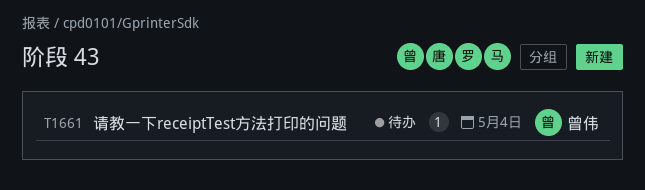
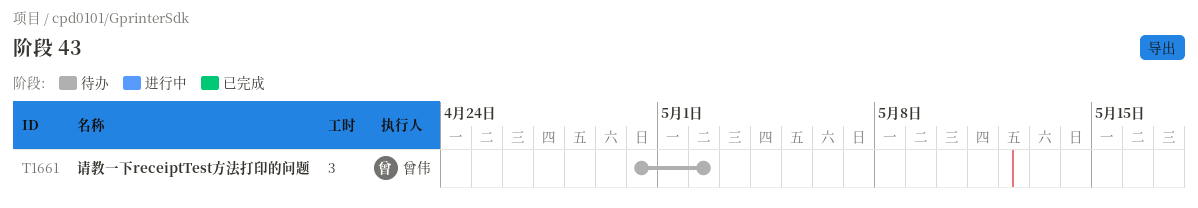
T1661, estimate: 1 -> 3
T1661, due: May 4 -> May 2

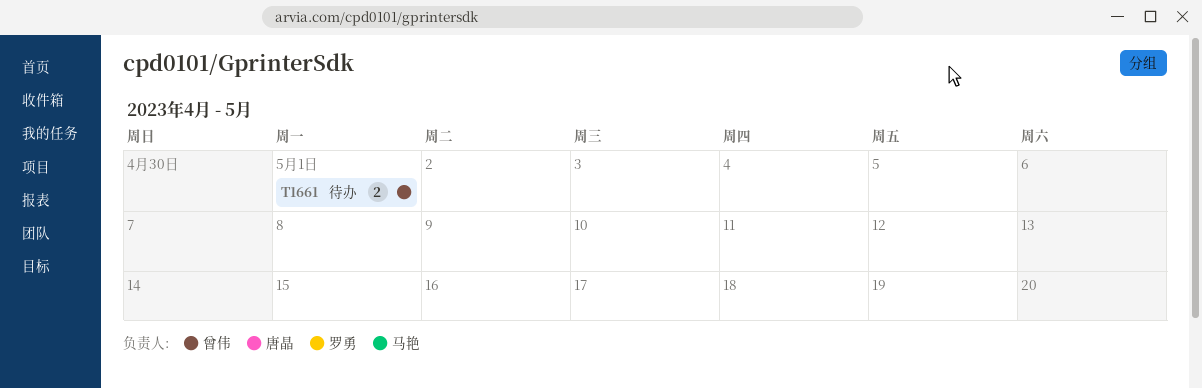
T1661, estimate: 3 -> 2
T1661, due: May 2 -> May 1

